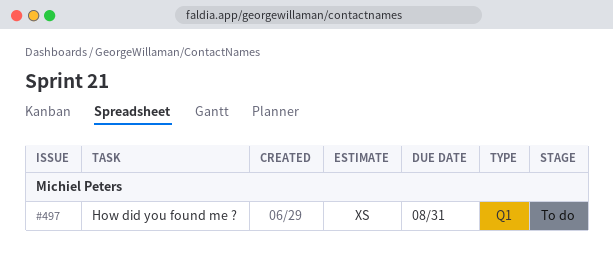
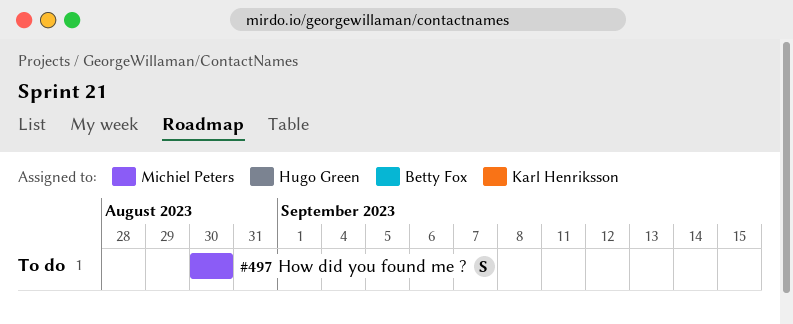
#497, estimate: XS -> S
#497, due: Aug 31 -> Aug 30

